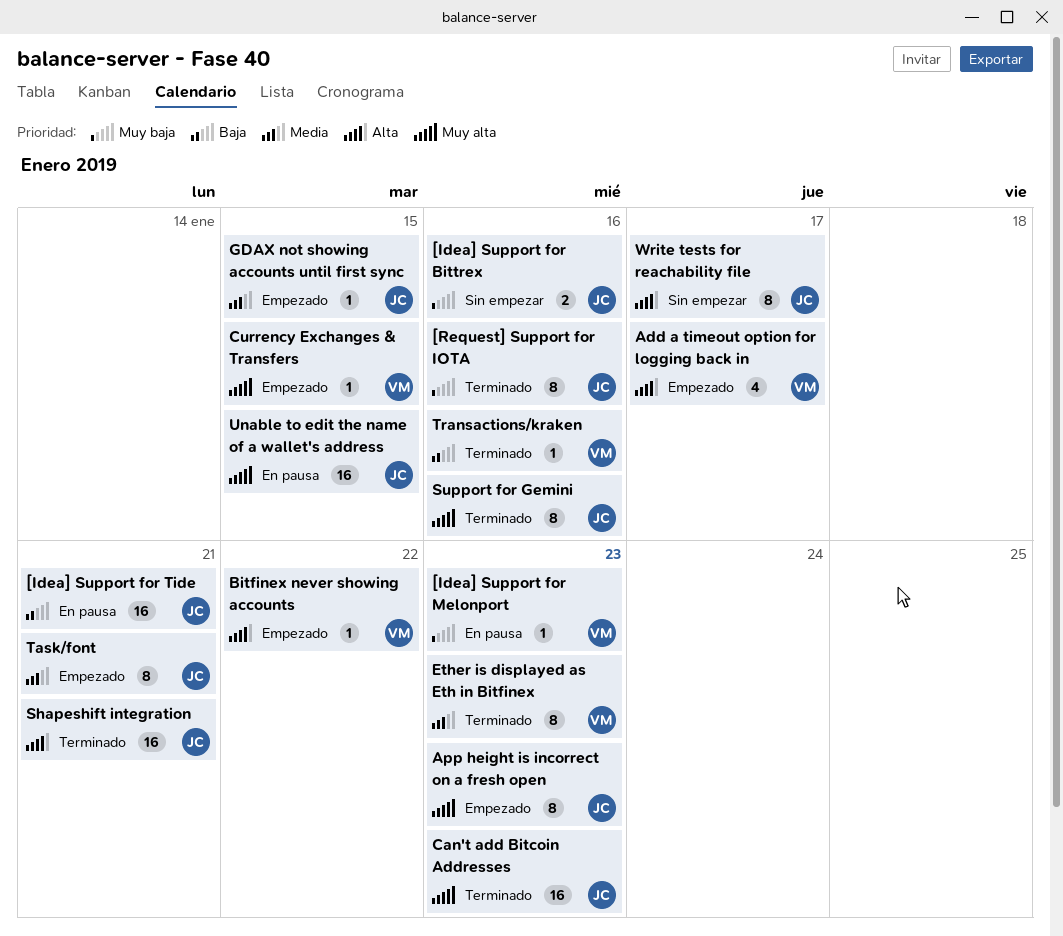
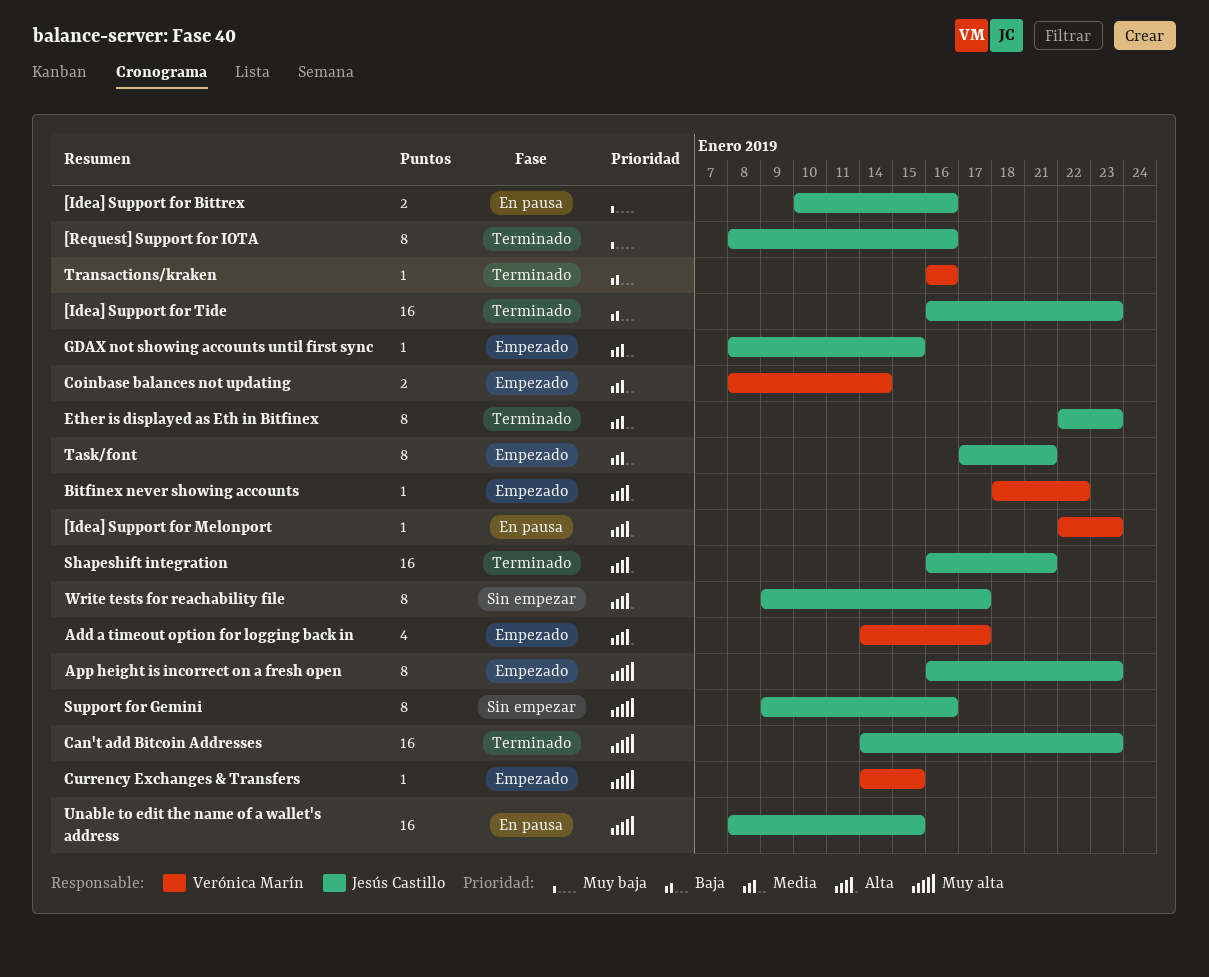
[Idea] Support for Bittrex, status: Sin empezar -> En pausa
[Idea] Support for Melonport, priority: Muy baja -> Alta
[Idea] Support for Tide, status: En pausa -> Terminado
[Idea] Support for Tide, due: Jan 21 -> Jan 23
Coinbase balances not updating: none -> present
Ether is displayed as Eth in Bitfinex, owner: Verónica Marín -> Jesús Castillo
Support for Gemini, status: Terminado -> Sin empezar

